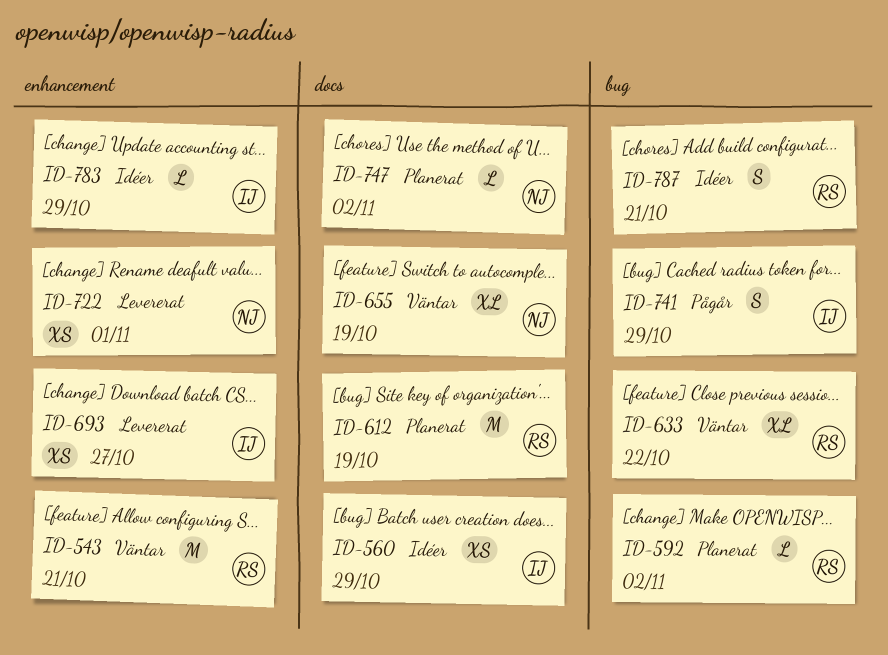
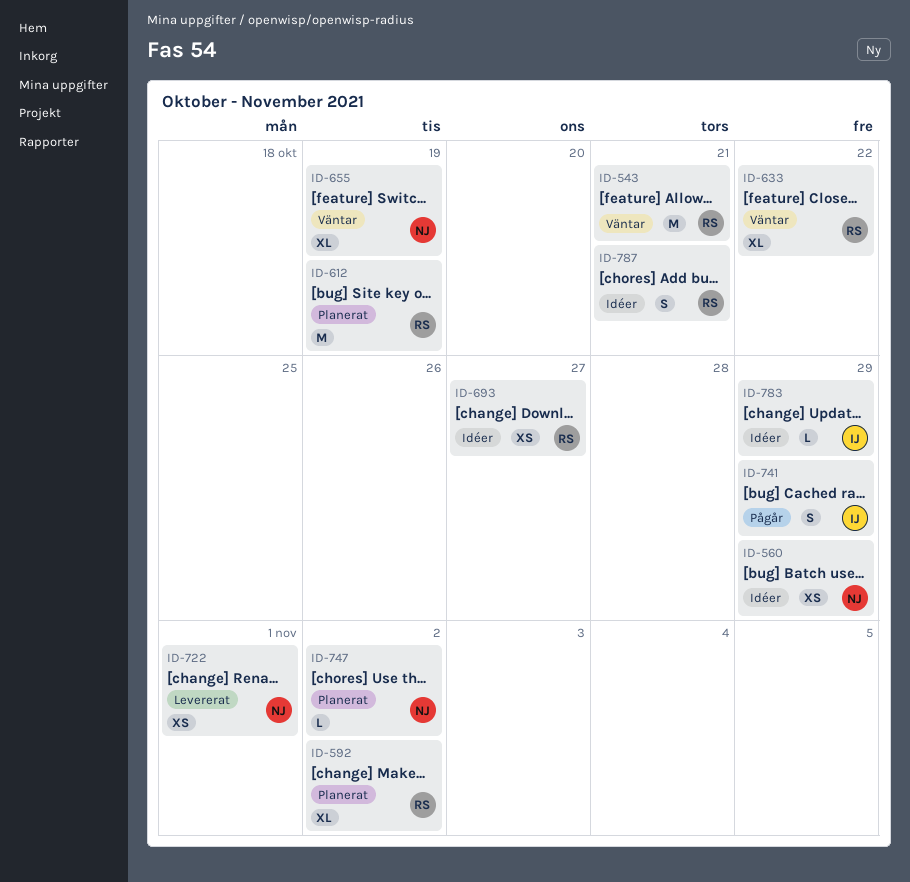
ID-560, owner: IJ -> NJ
ID-592, estimate: L -> XL
ID-693, status: Levererat -> Idéer
ID-693, owner: IJ -> RS

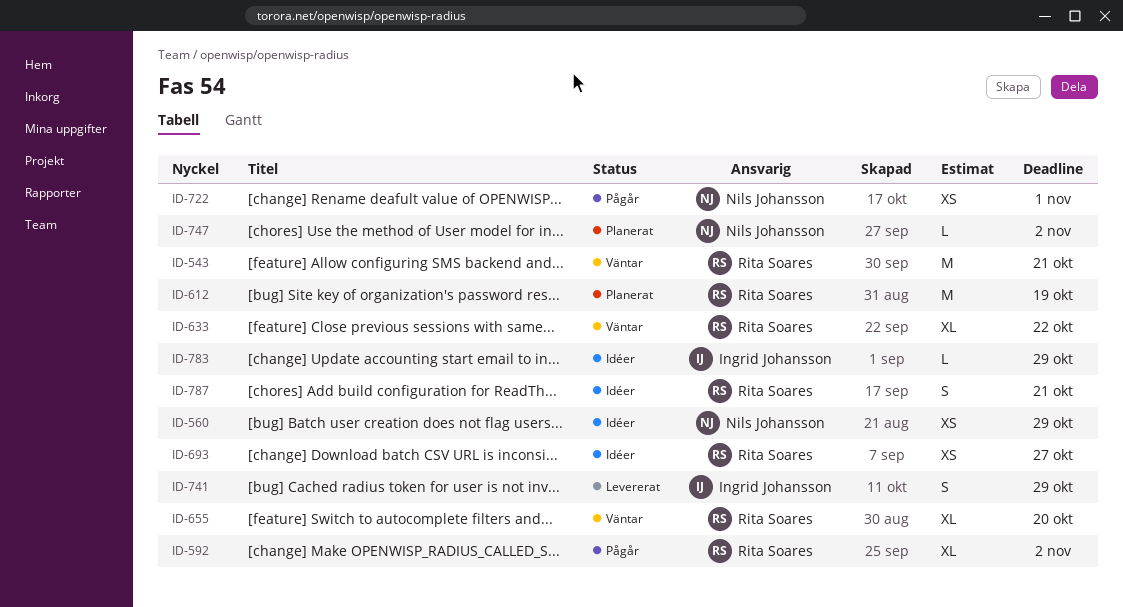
ID-592, status: Planerat -> Pågår
ID-655, owner: Nils Johansson -> Rita Soares
ID-655, due: Oct 19 -> Oct 20
ID-722, status: Levererat -> Pågår
ID-741, status: Pågår -> Levererat

